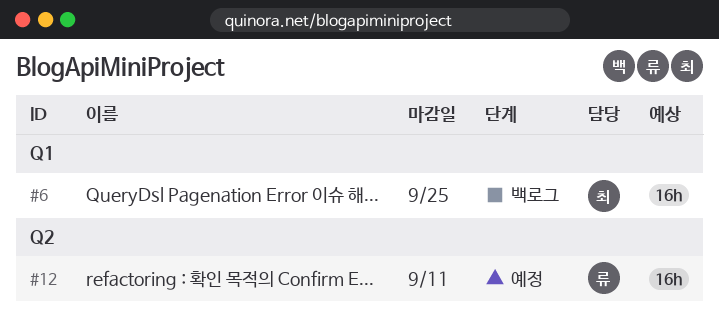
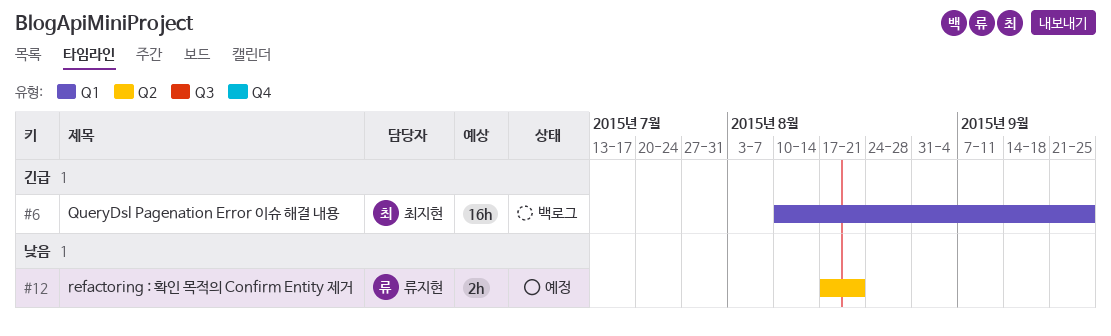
#12, estimate: 16h -> 2h
#12, due: Sep 11 -> Aug 21

